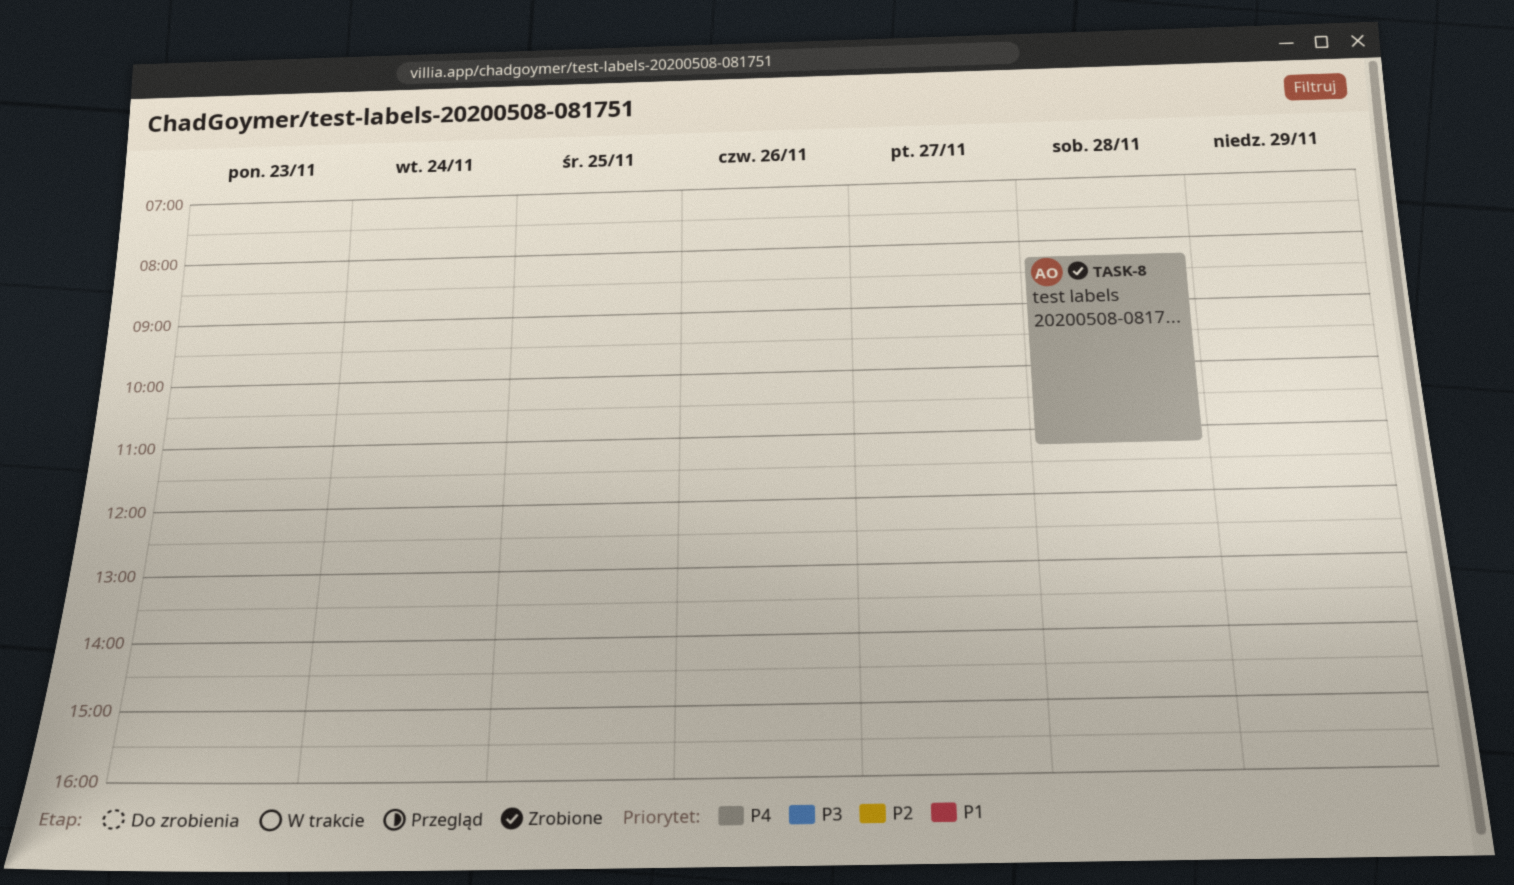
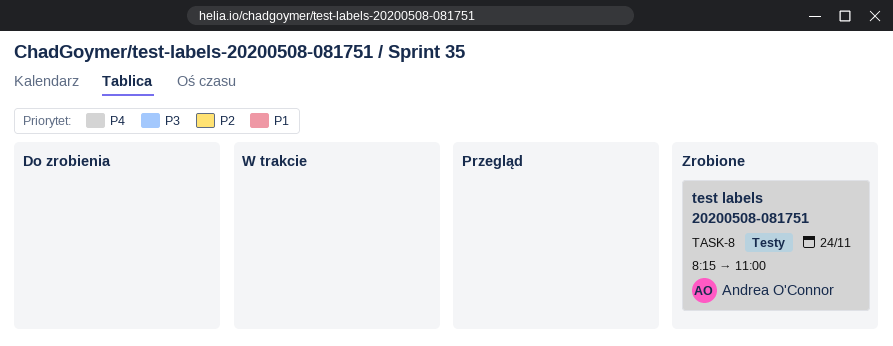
TASK-8, day: Nov 28 -> Nov 24
TASK-8, ends: 11:15 -> 11:00

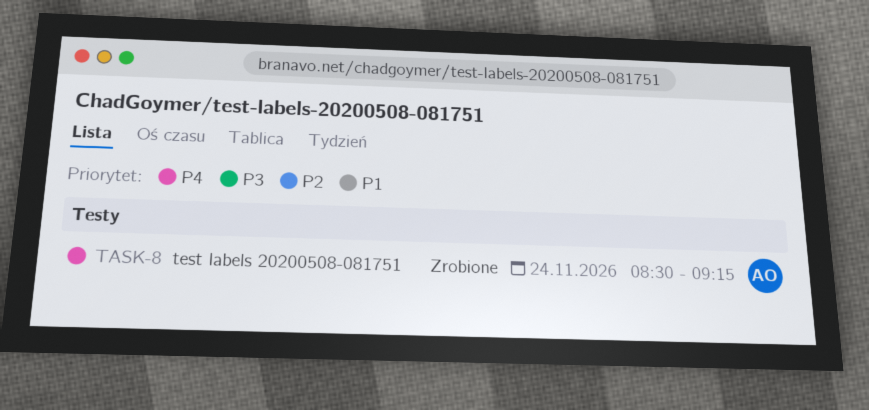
TASK-8, begins: 08:15 -> 08:30
TASK-8, ends: 11:00 -> 09:15

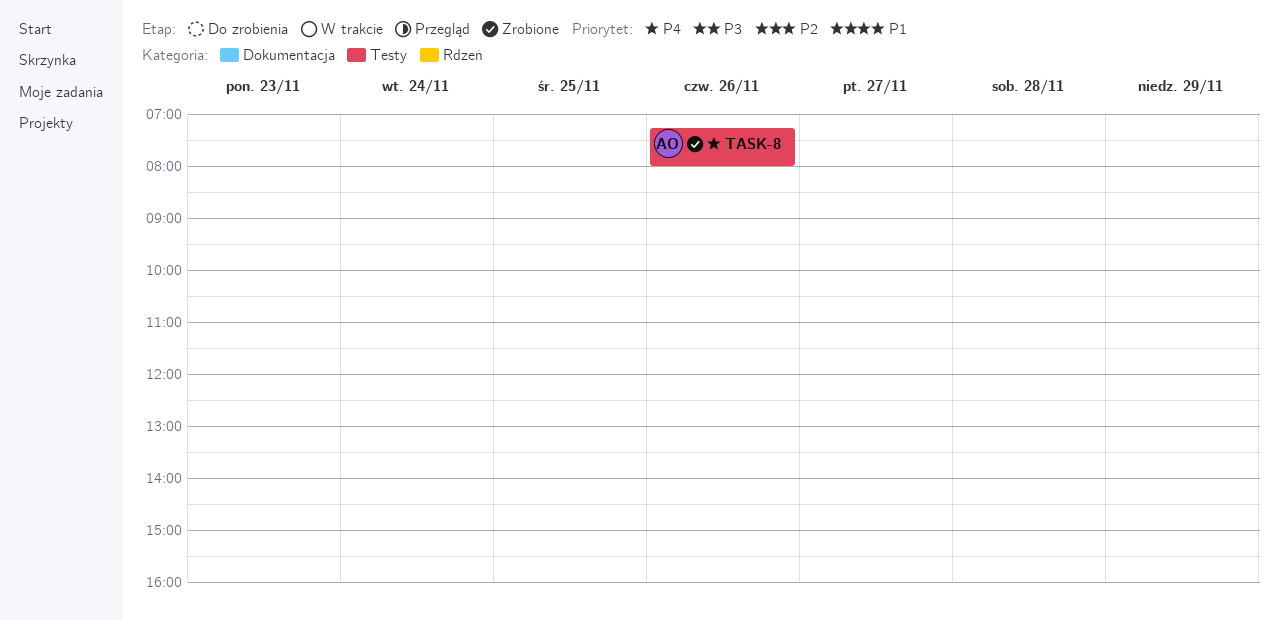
TASK-8, day: Nov 24 -> Nov 26
TASK-8, begins: 08:30 -> 07:15
TASK-8, ends: 09:15 -> 08:00

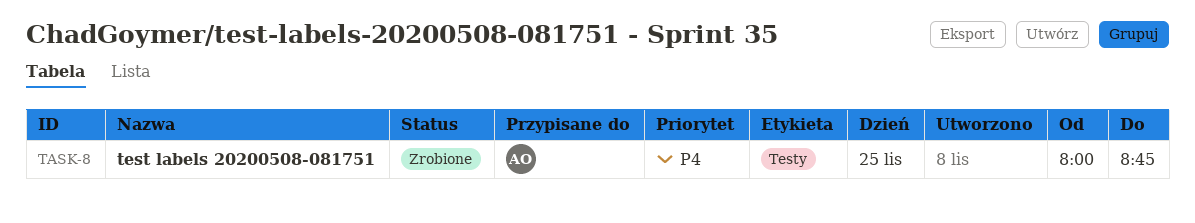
TASK-8, day: Nov 26 -> Nov 25
TASK-8, begins: 07:15 -> 08:00
TASK-8, ends: 08:00 -> 08:45

